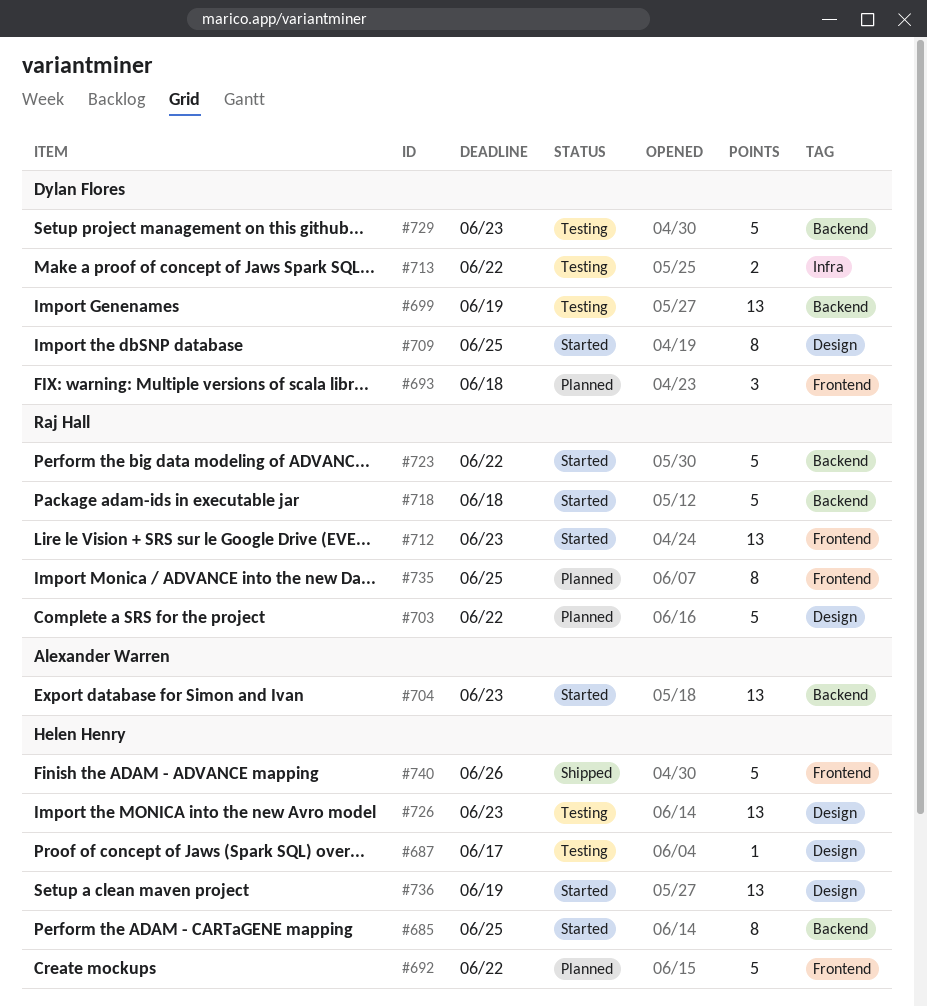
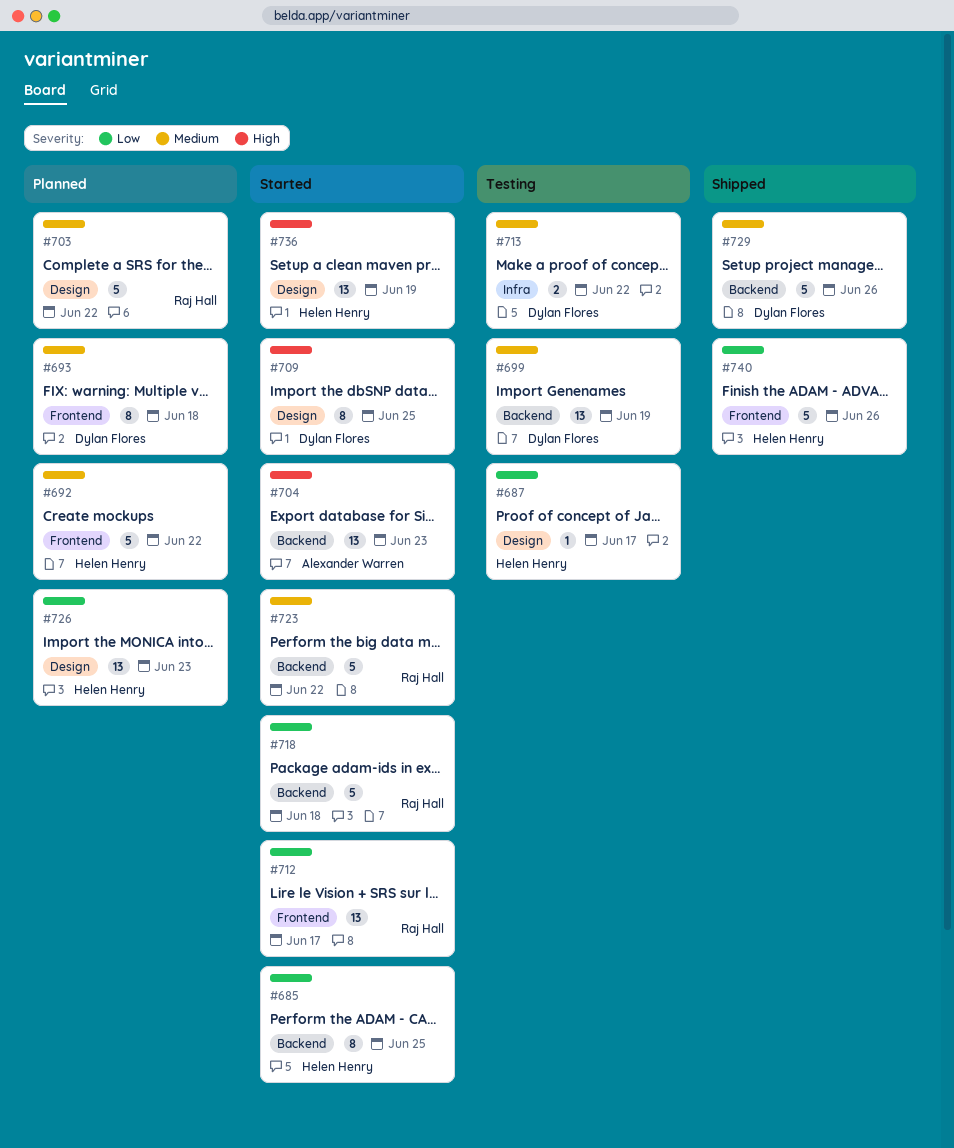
#693, estimate: 3 -> 8
#712, due: Jun 23 -> Jun 17
#726, status: Testing -> Planned
#729, status: Testing -> Shipped
#729, due: Jun 23 -> Jun 26
#735: present -> none

